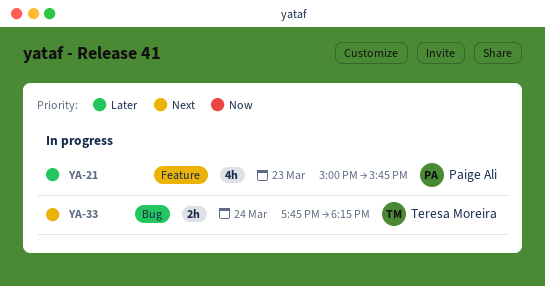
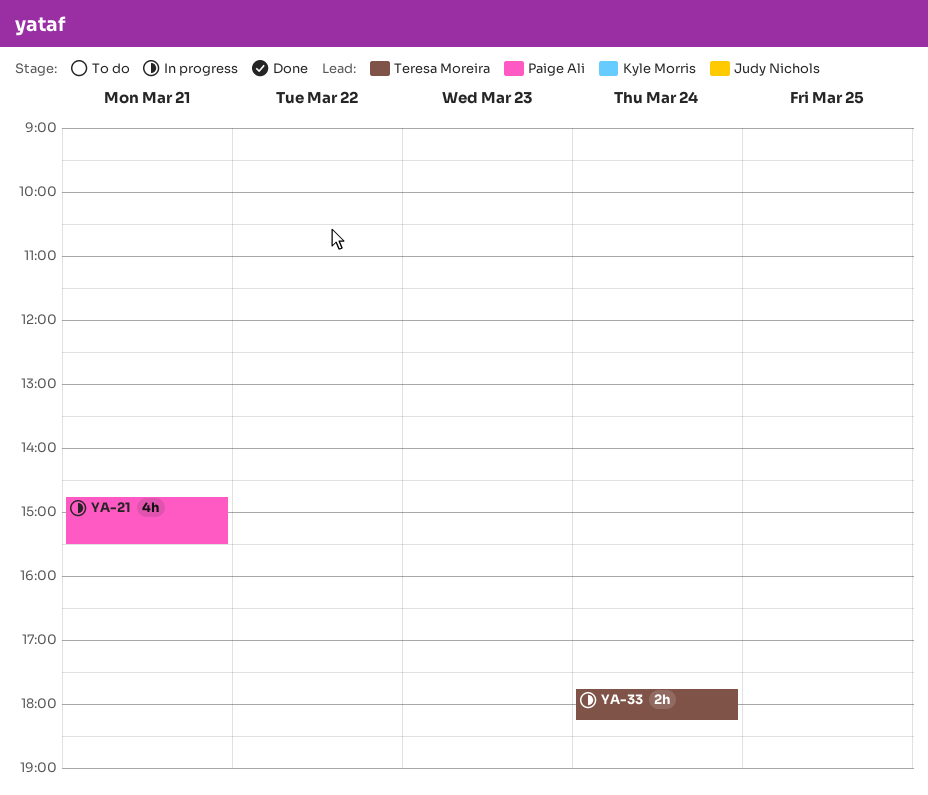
YA-21, day: Mar 23 -> Mar 21
YA-21, begins: 15:00 -> 14:45
YA-21, ends: 15:45 -> 15:30

